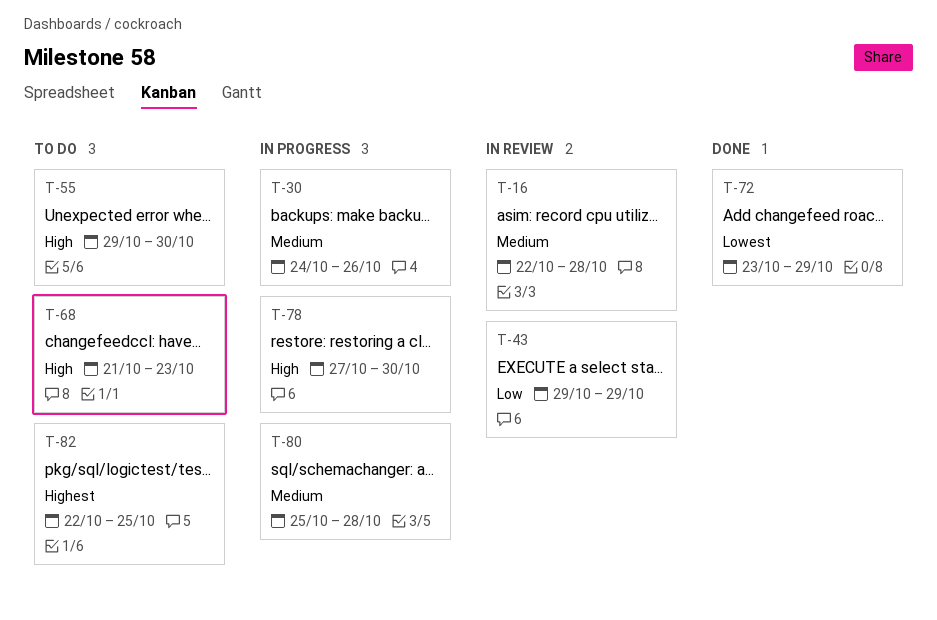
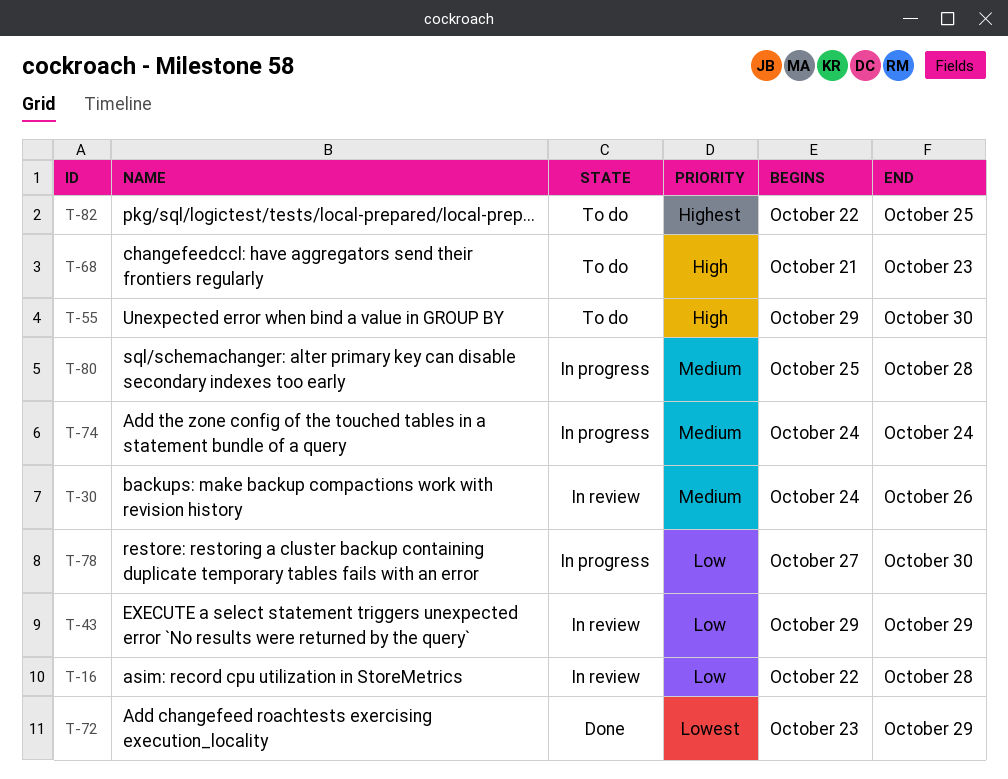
T-16, priority: Medium -> Low
T-30, status: In progress -> In review
T-74: none -> present
T-78, priority: High -> Low

